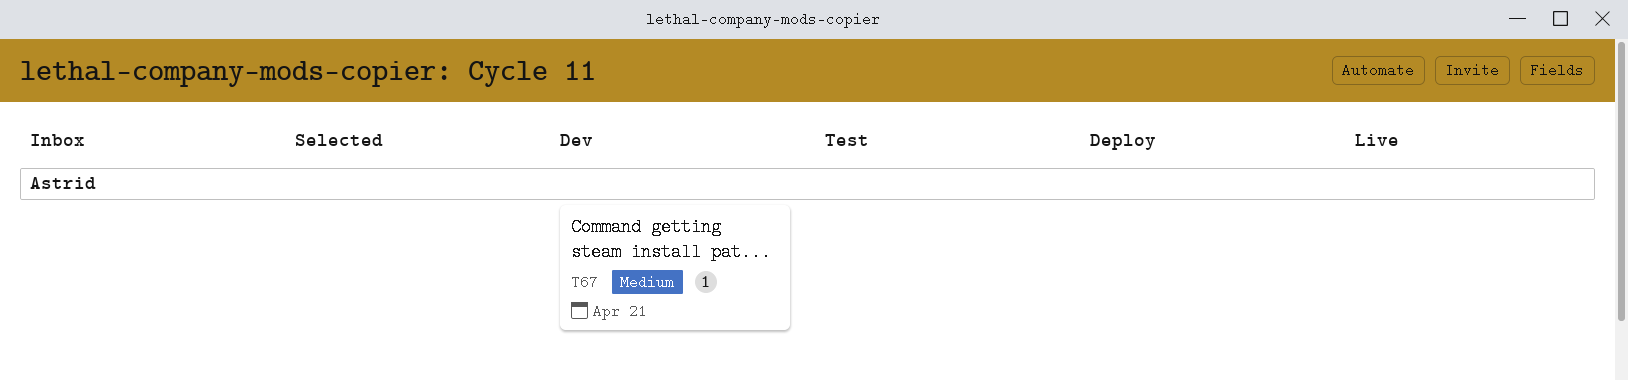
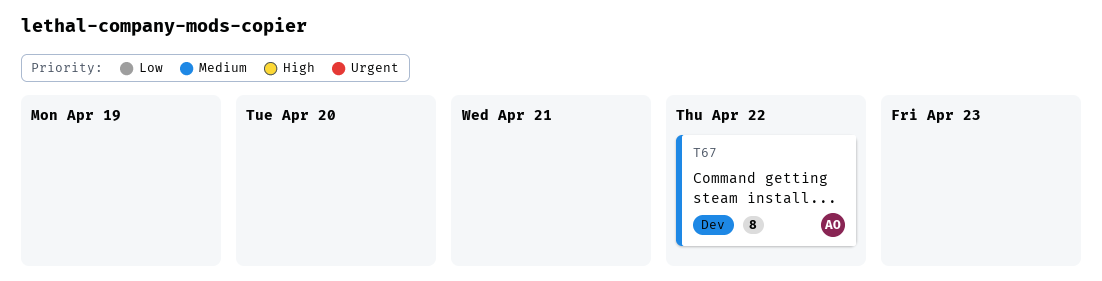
T67, estimate: 1 -> 8
T67, due: Apr 21 -> Apr 22

